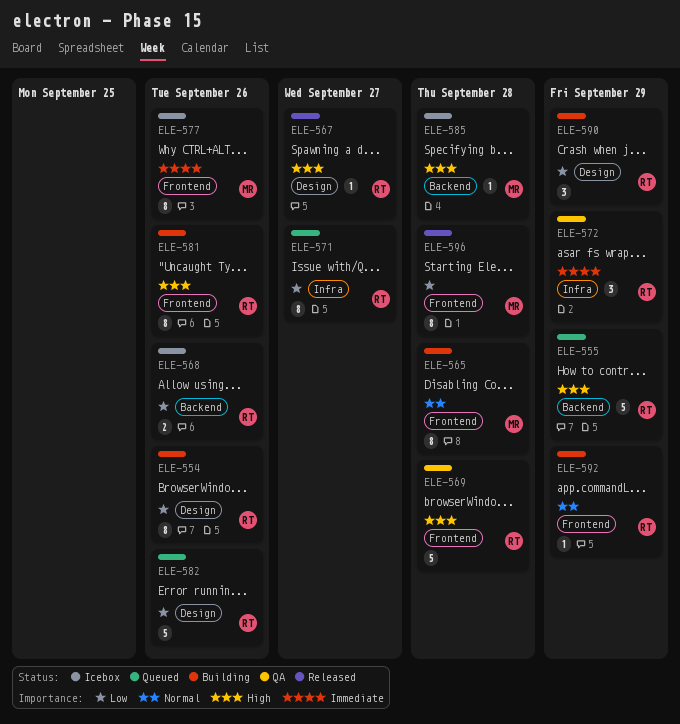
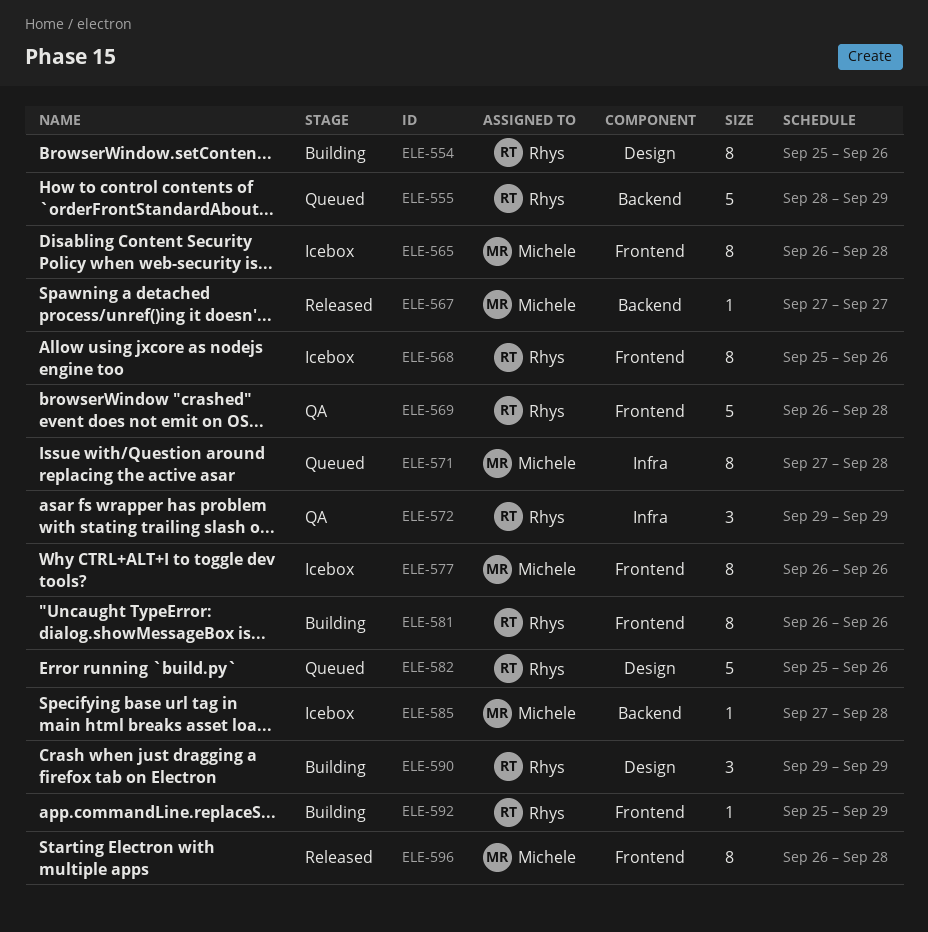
ELE-565, status: Building -> Icebox
ELE-567, owner: Rhys -> Michele
ELE-567, label: Design -> Backend
ELE-568, label: Backend -> Frontend
ELE-568, estimate: 2 -> 8
ELE-571, owner: Rhys -> Michele
ELE-571, due: Sep 27 -> Sep 28

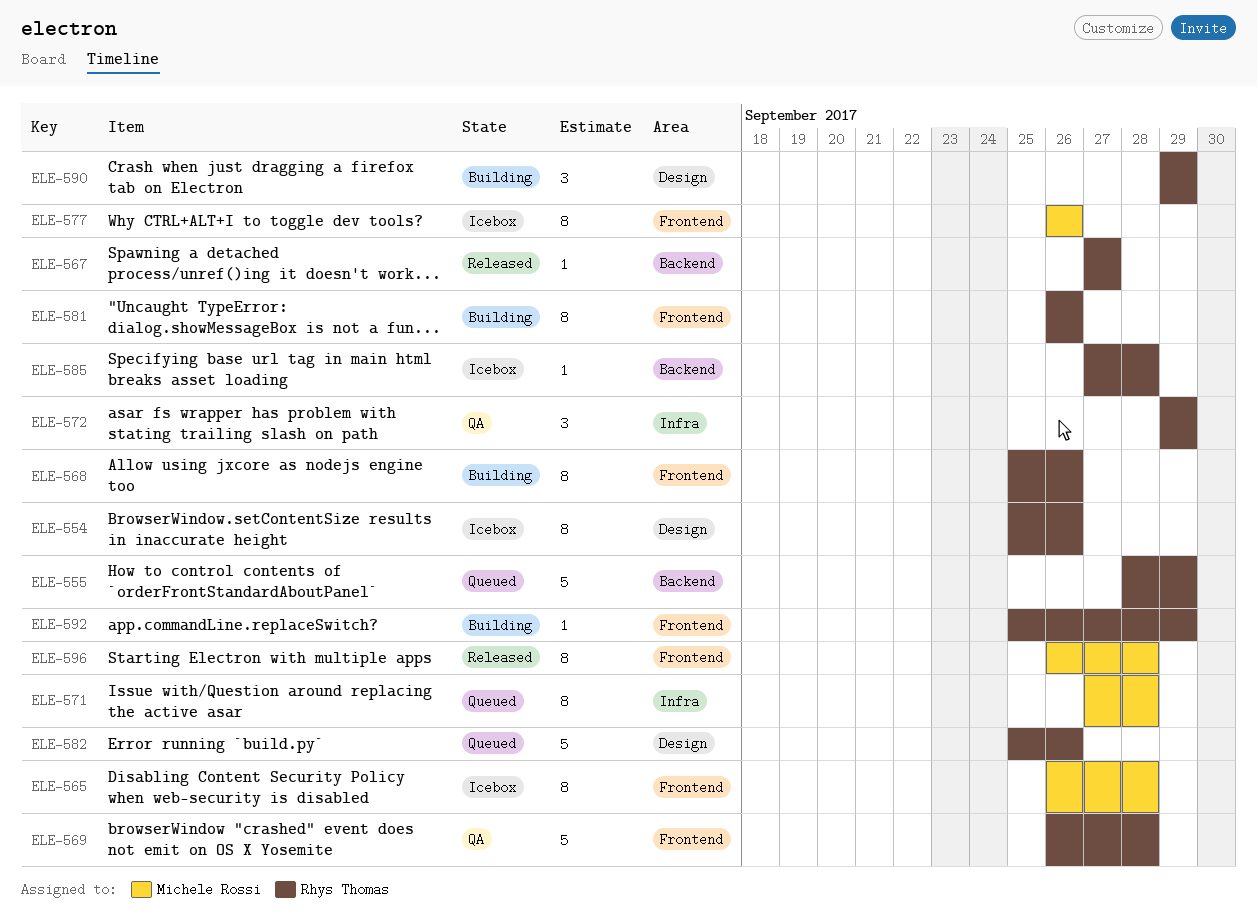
ELE-554, status: Building -> Icebox
ELE-567, owner: Michele Rossi -> Rhys Thomas
ELE-568, status: Icebox -> Building
ELE-585, owner: Michele Rossi -> Rhys Thomas

